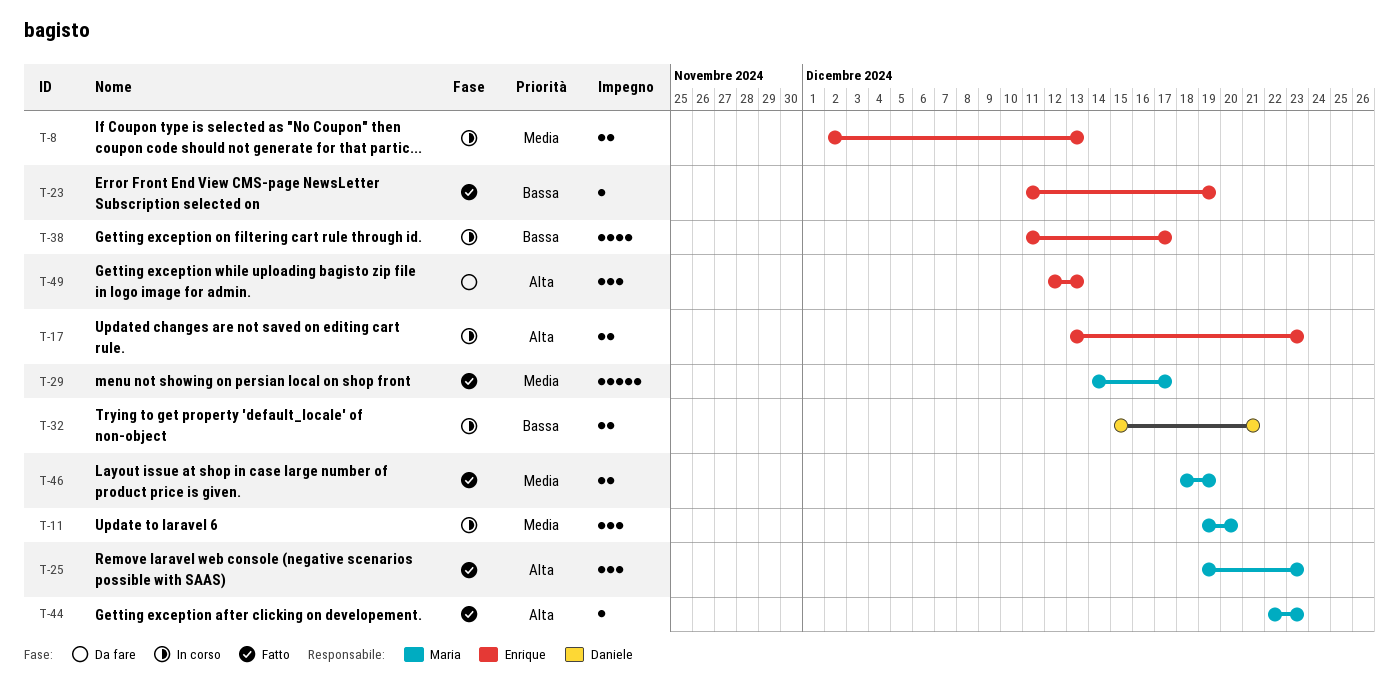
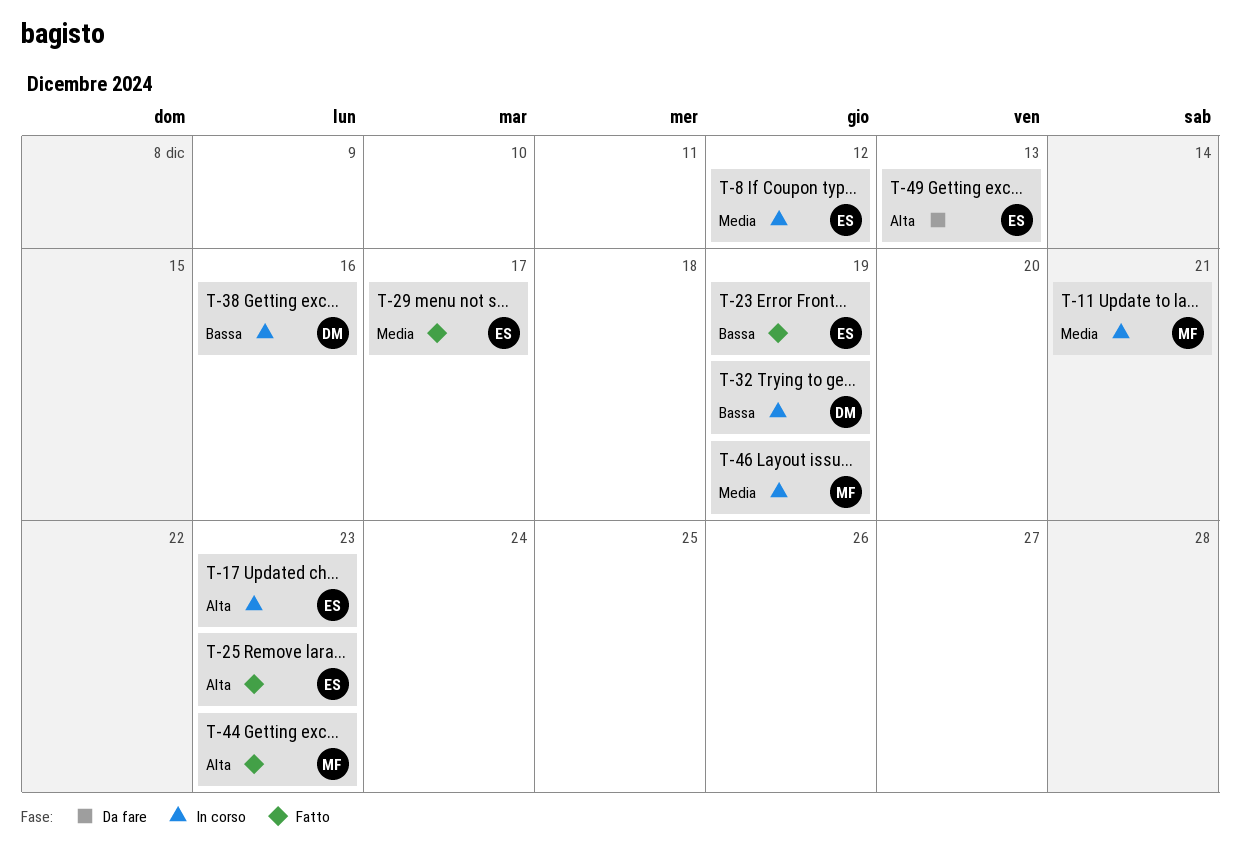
T-8, due: Dec 13 -> Dec 12
T-11, due: Dec 20 -> Dec 21
T-25, owner: Maria -> Enrique
T-29, owner: Maria -> Enrique
T-32, due: Dec 21 -> Dec 19
T-38, owner: Enrique -> Daniele
T-38, due: Dec 17 -> Dec 16
T-46, status: Fatto -> In corso

